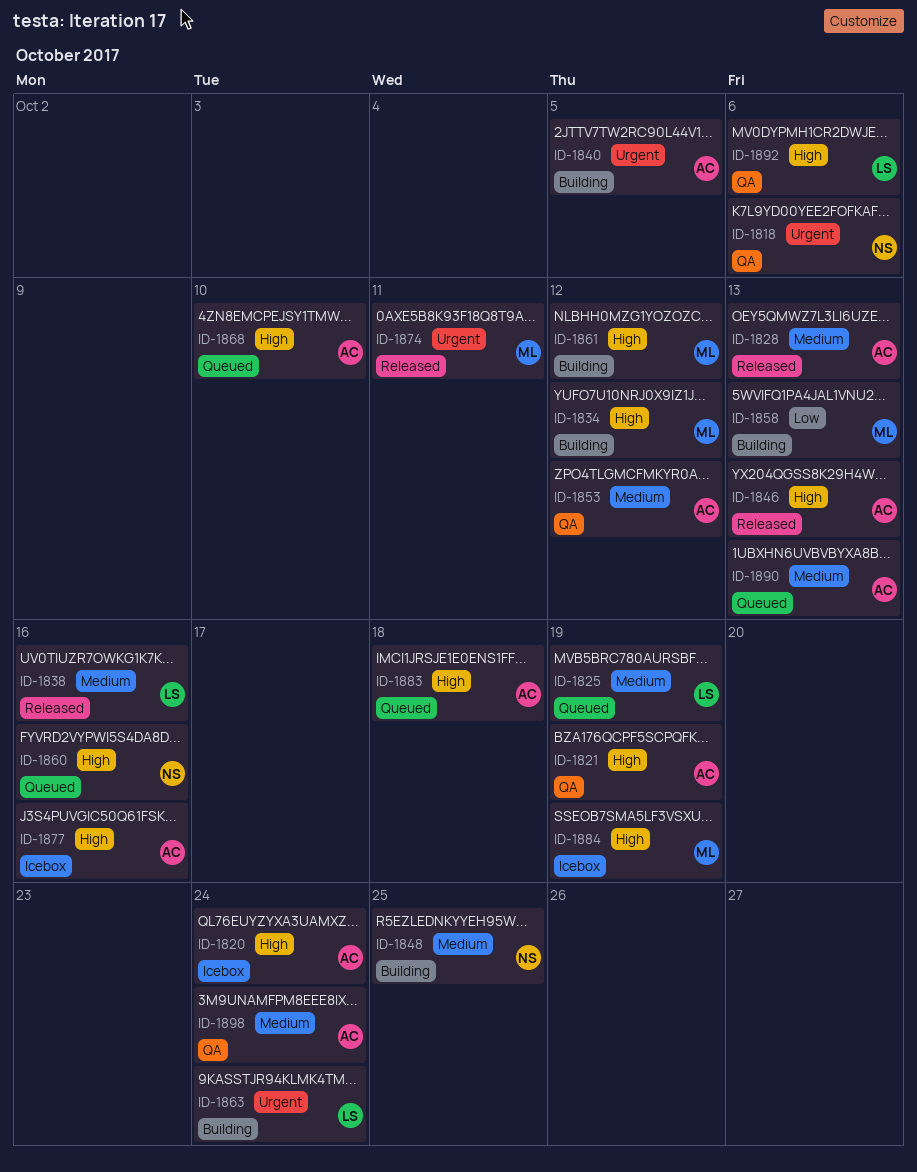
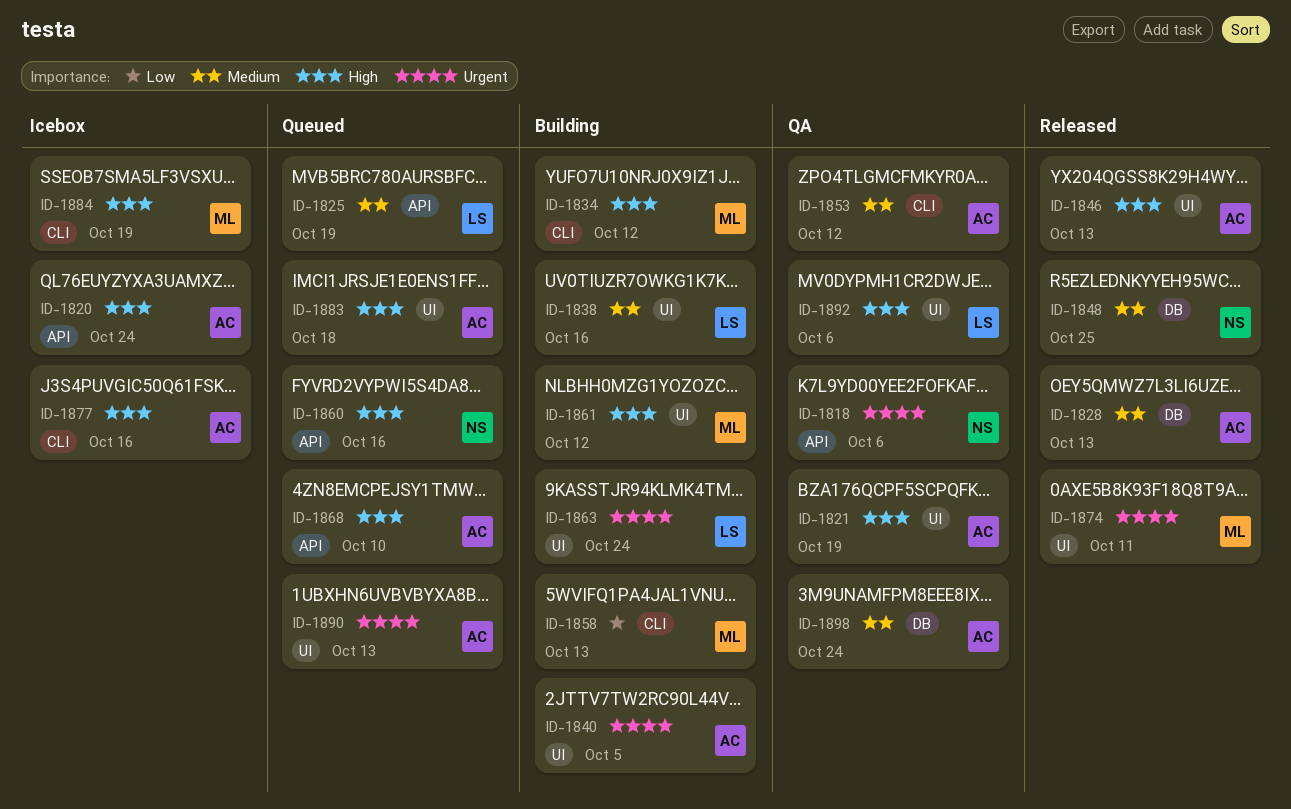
ID-1838, status: Released -> Building
ID-1848, status: Building -> Released
ID-1890, priority: Medium -> Urgent

